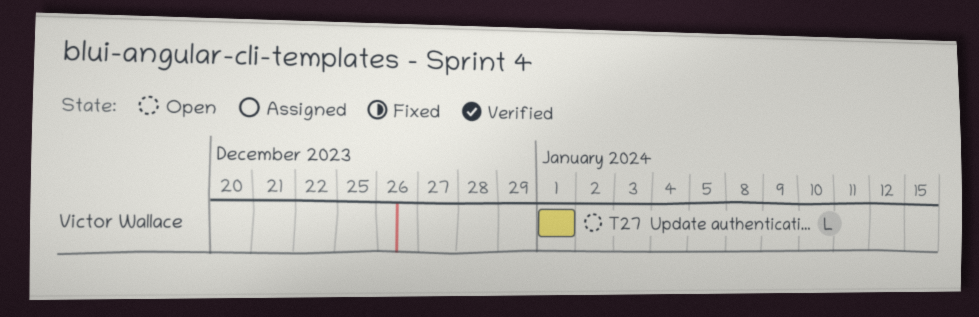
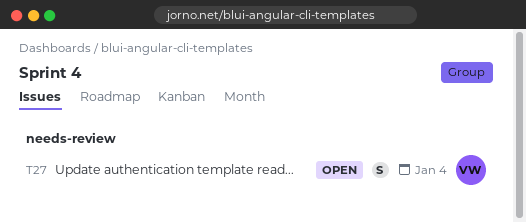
T27, estimate: L -> S
T27, due: Jan 1 -> Jan 4

